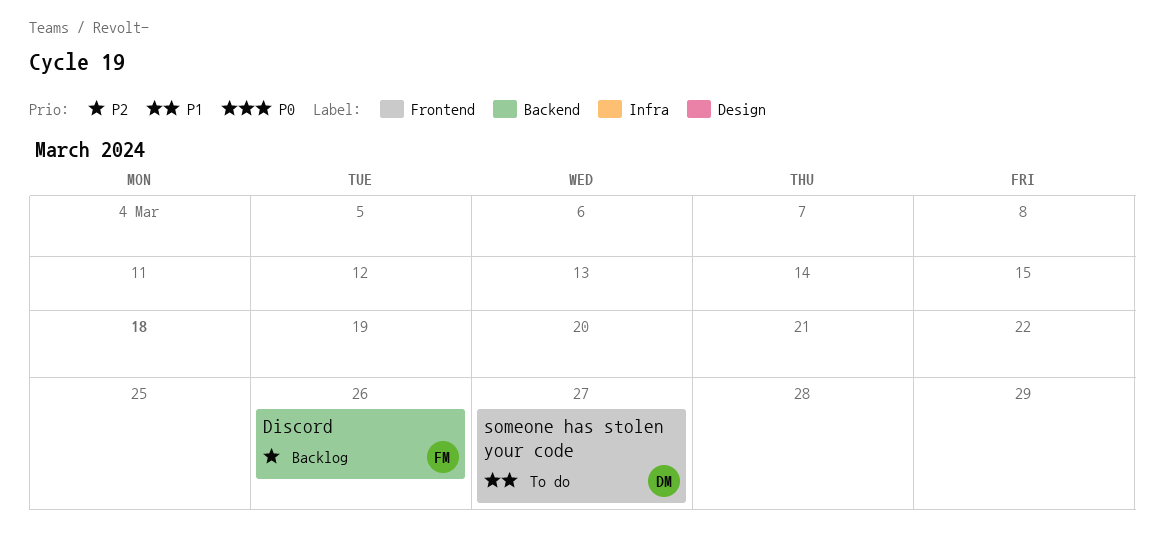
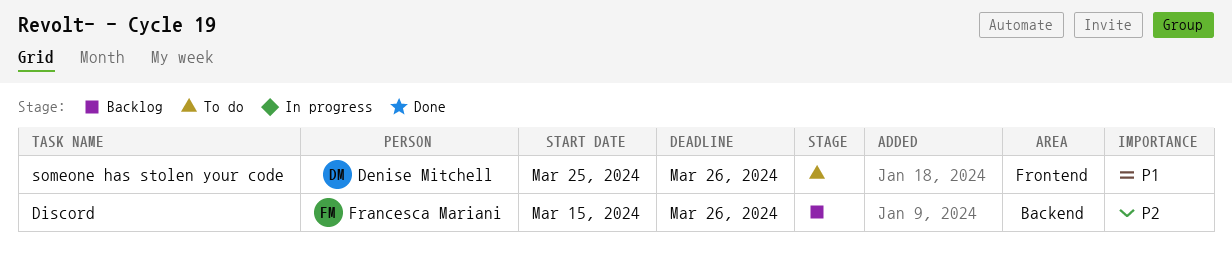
someone has stolen your code, due: Mar 27 -> Mar 26

